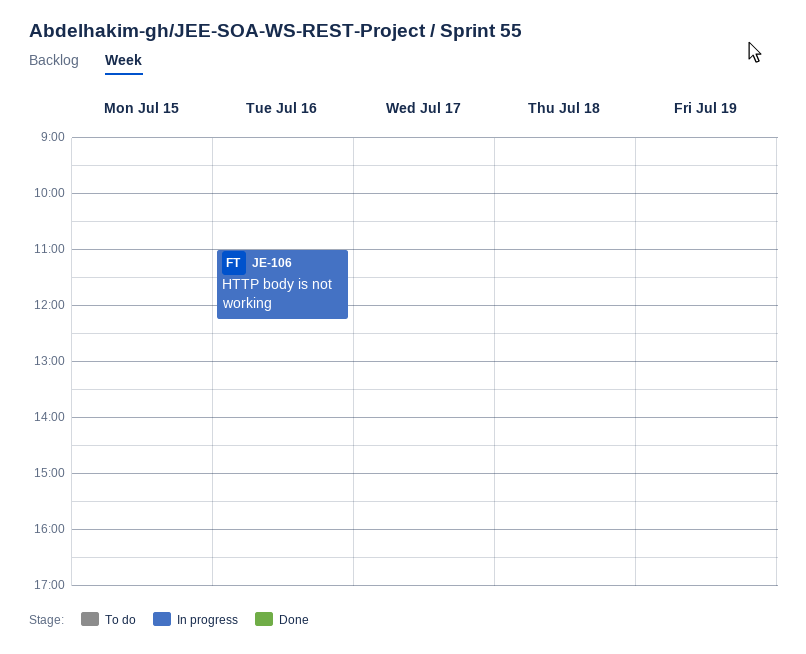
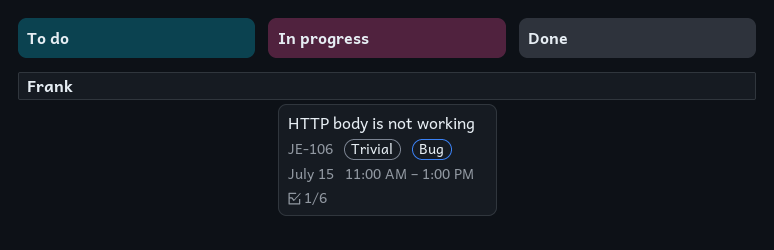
JE-106, day: Jul 16 -> Jul 15
JE-106, ends: 12:15 -> 13:00

